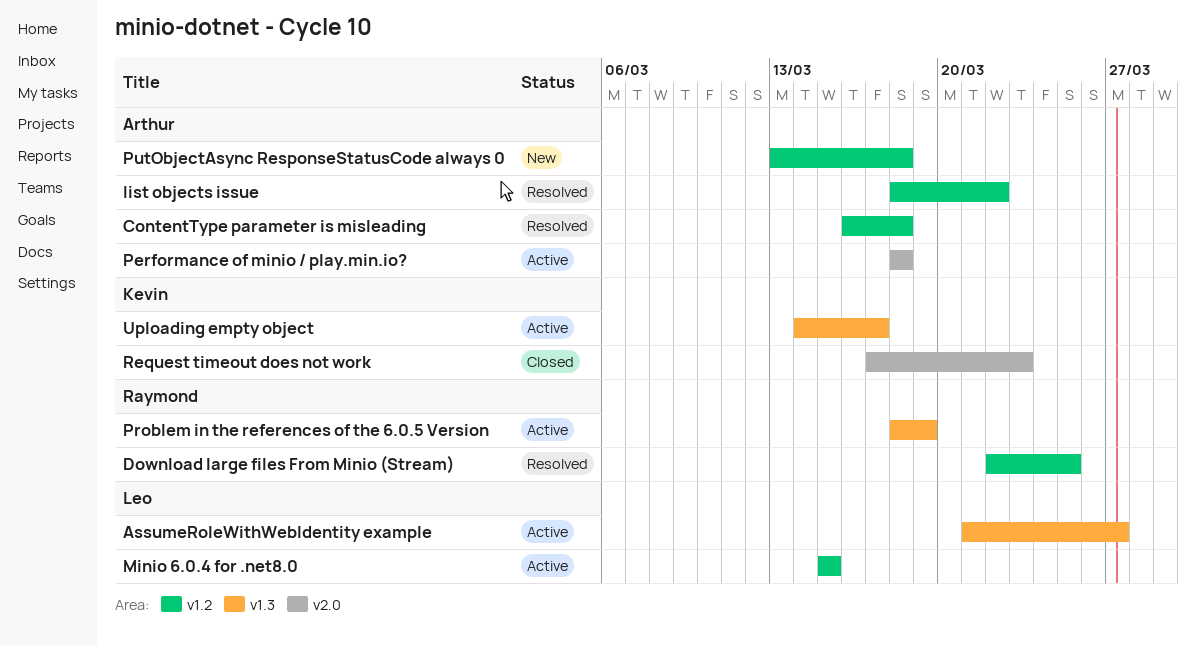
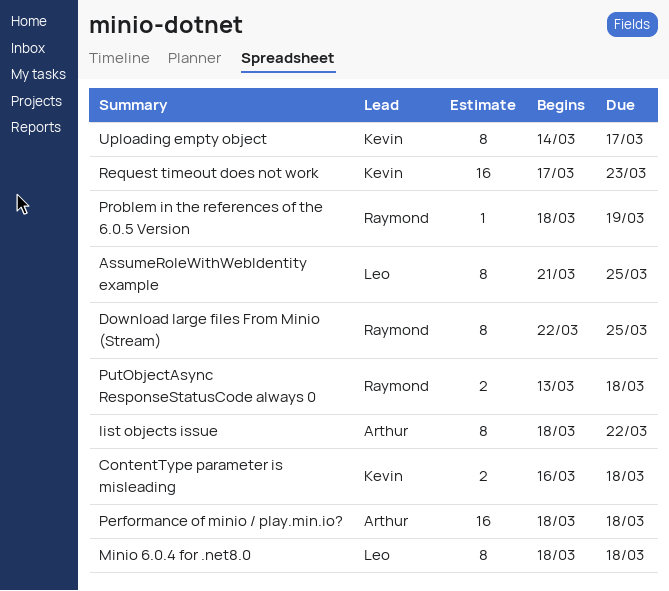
AssumeRoleWithWebIdentity example, due: Mar 27 -> Mar 25
ContentType parameter is misleading, owner: Arthur -> Kevin
Minio 6.0.4 for .net8.0, start: Mar 15 -> Mar 18
Minio 6.0.4 for .net8.0, due: Mar 15 -> Mar 18
PutObjectAsync ResponseStatusCode always 0, owner: Arthur -> Raymond

